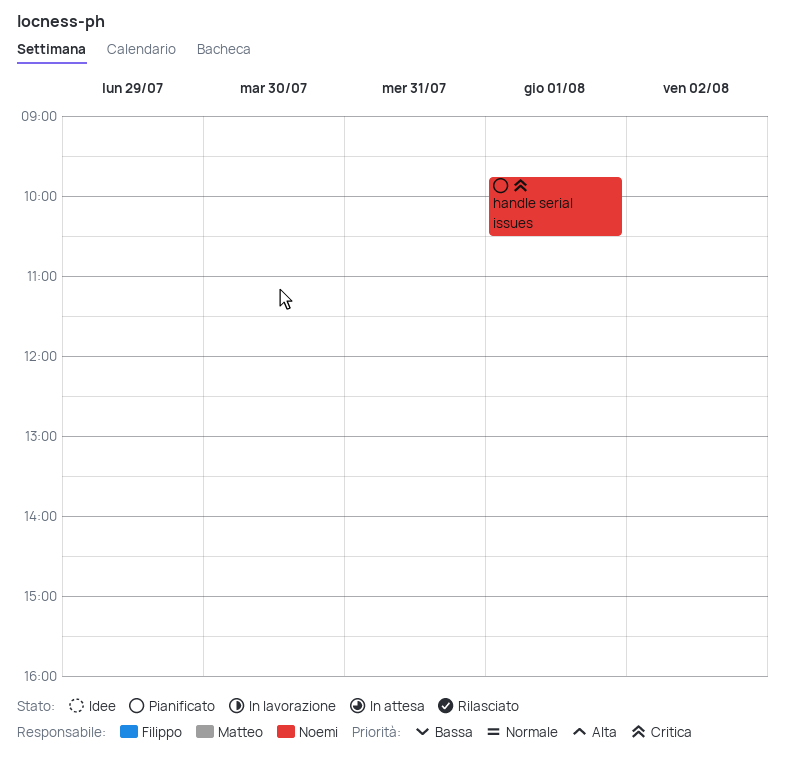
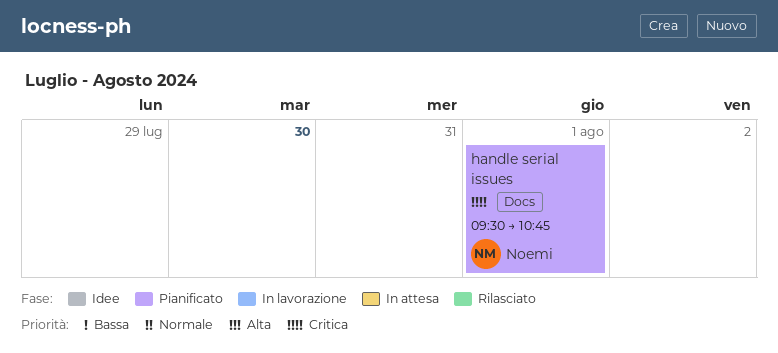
handle serial issues, begins: 09:45 -> 09:30
handle serial issues, ends: 10:30 -> 10:45

